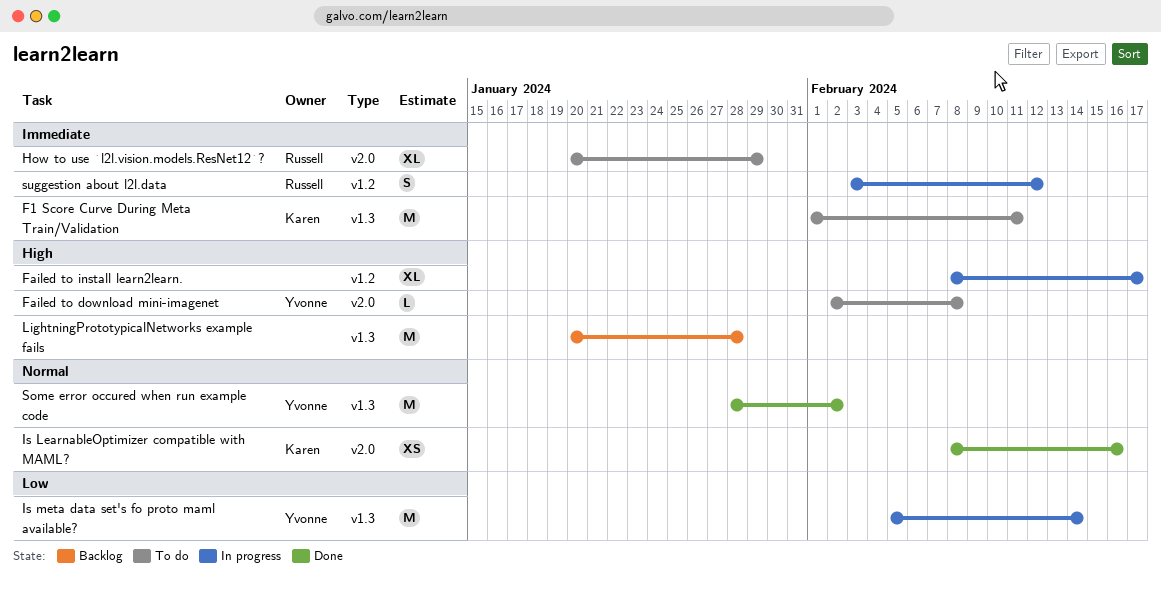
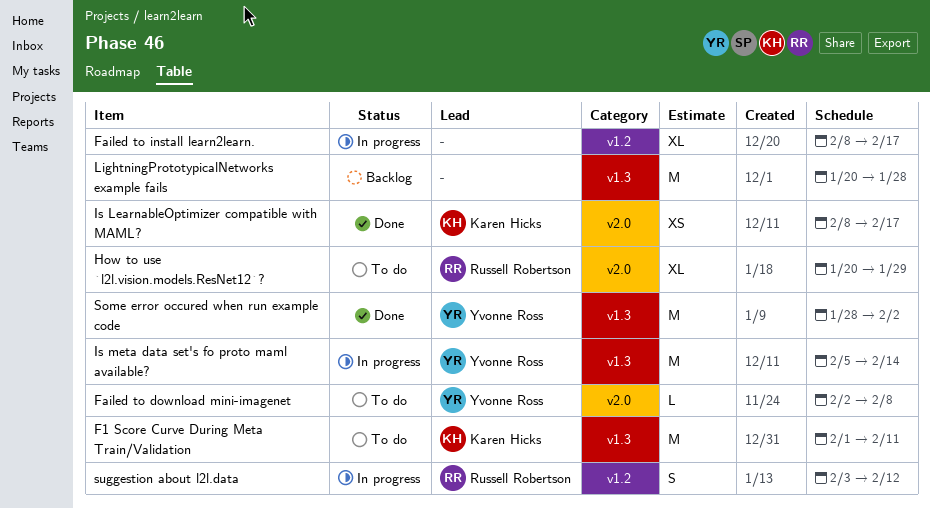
Is LearnableOptimizer compatible with MAML?, due: Feb 16 -> Feb 17

